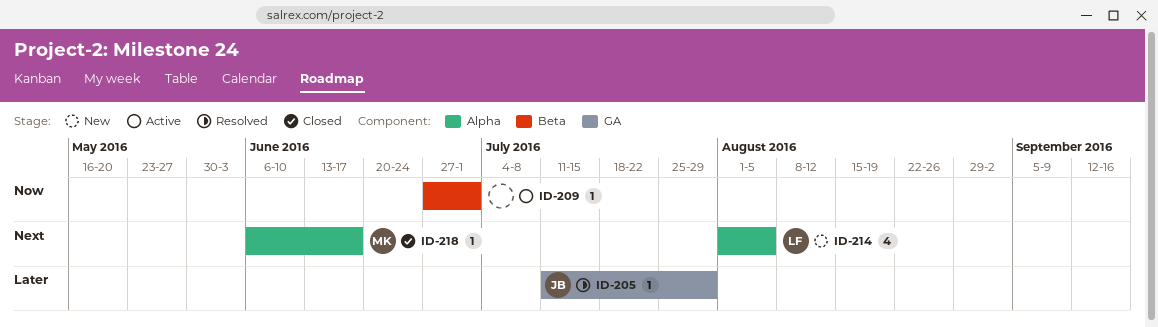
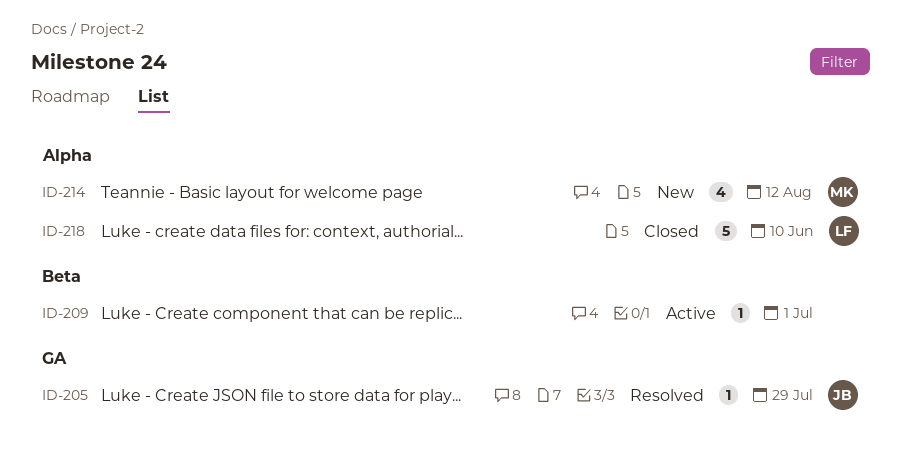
ID-214, owner: LF -> MK
ID-214, due: Aug 5 -> Aug 12
ID-218, owner: MK -> LF
ID-218, estimate: 1 -> 5
ID-218, due: Jun 17 -> Jun 10

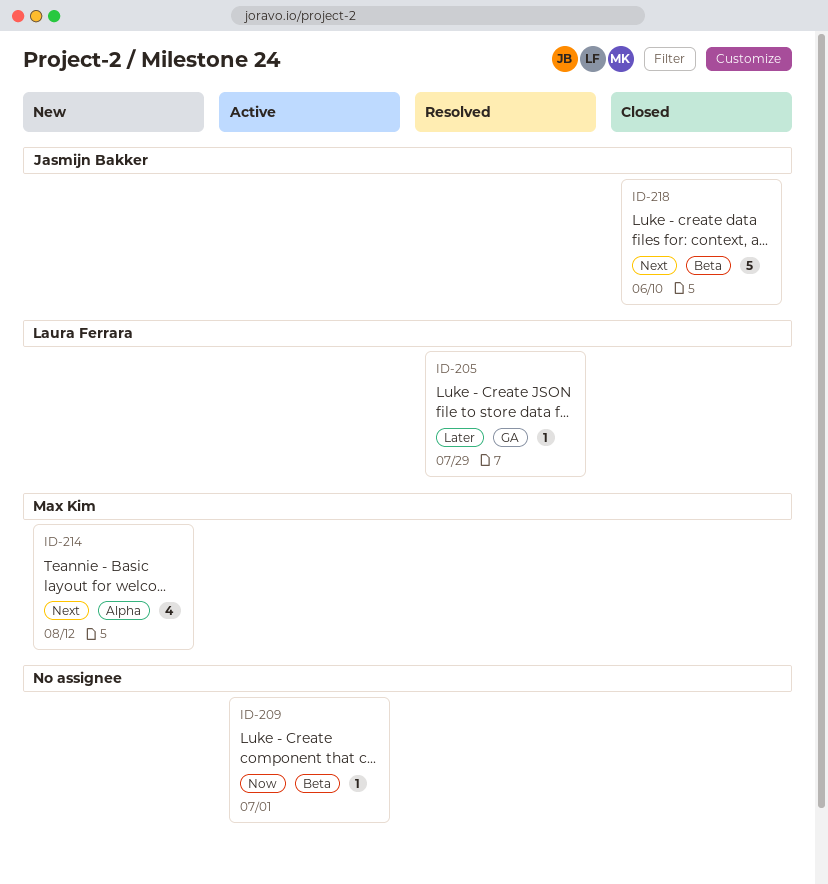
ID-205, owner: Jasmijn Bakker -> Laura Ferrara
ID-218, owner: Laura Ferrara -> Jasmijn Bakker
ID-218, label: Alpha -> Beta

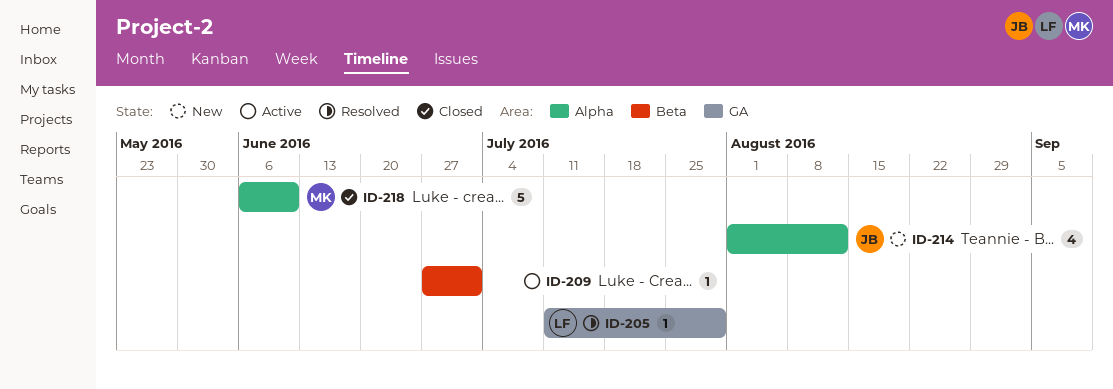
ID-214, owner: Max Kim -> Jasmijn Bakker
ID-218, owner: Jasmijn Bakker -> Max Kim
ID-218, label: Beta -> Alpha

